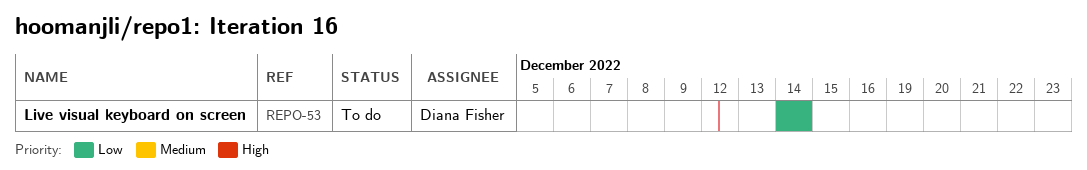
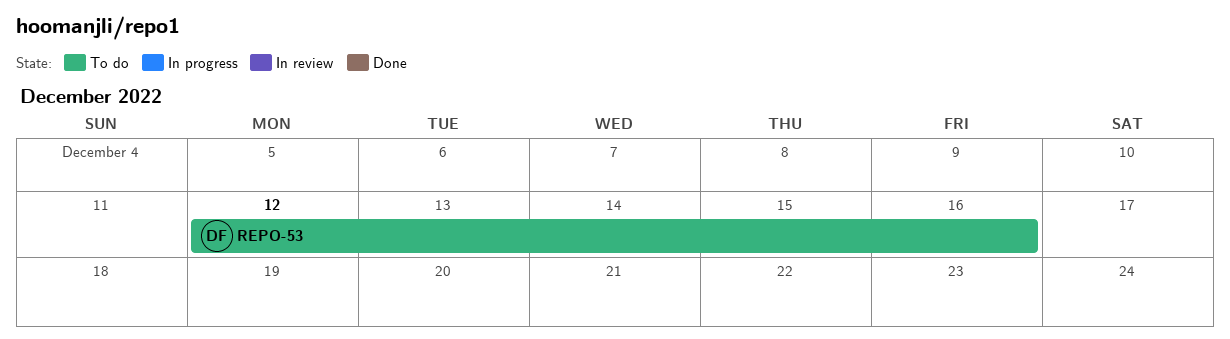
REPO-53, start: Dec 14 -> Dec 12
REPO-53, due: Dec 14 -> Dec 16

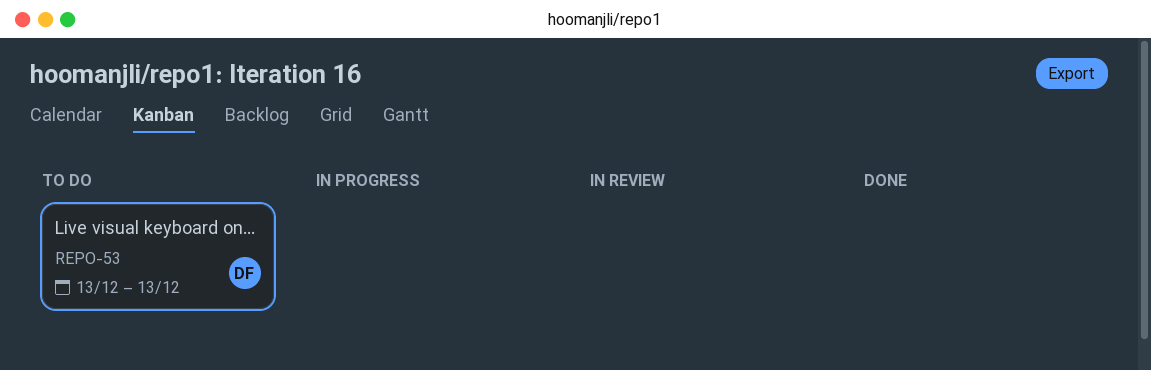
REPO-53, start: Dec 12 -> Dec 13
REPO-53, due: Dec 16 -> Dec 13

